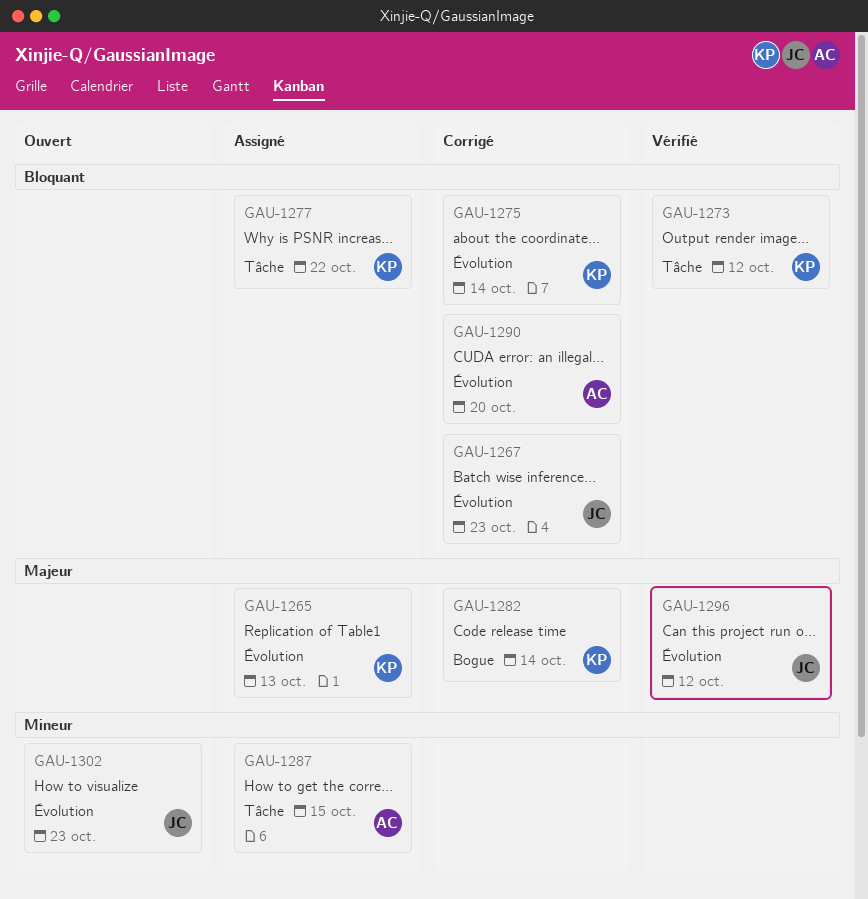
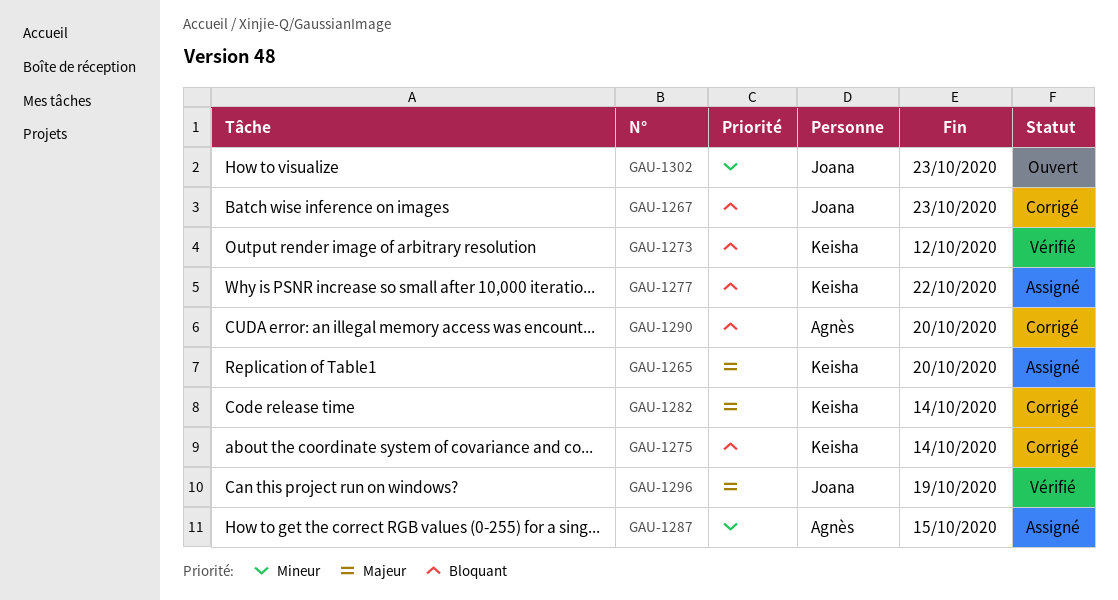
GAU-1265, due: Oct 13 -> Oct 20
GAU-1296, due: Oct 12 -> Oct 19

